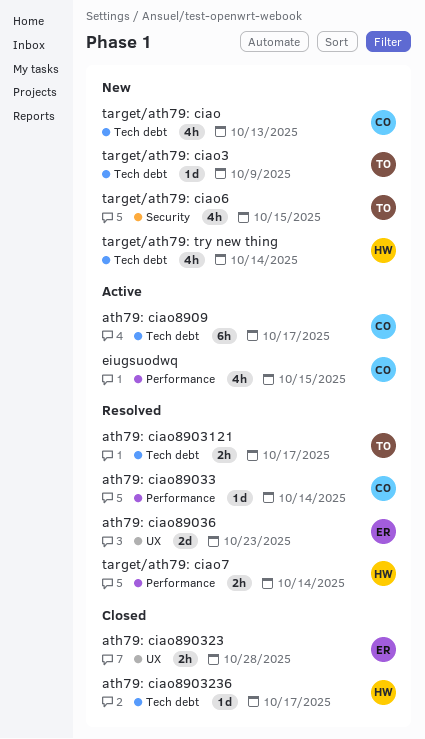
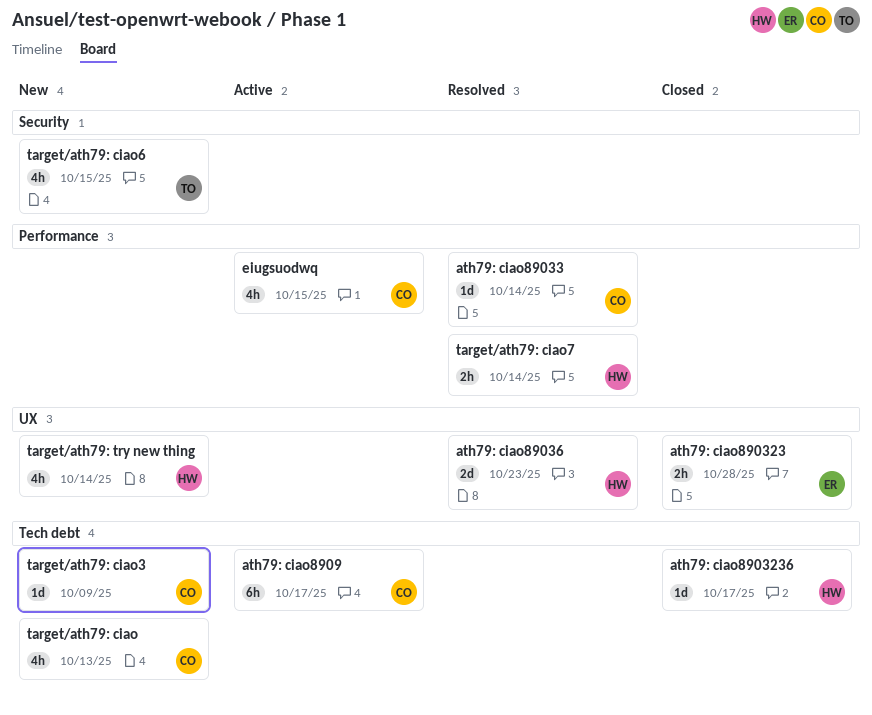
ath79: ciao8903121: present -> none
ath79: ciao89036, owner: ER -> HW
target/ath79: ciao3, owner: TO -> CO
target/ath79: try new thing, label: Tech debt -> UX

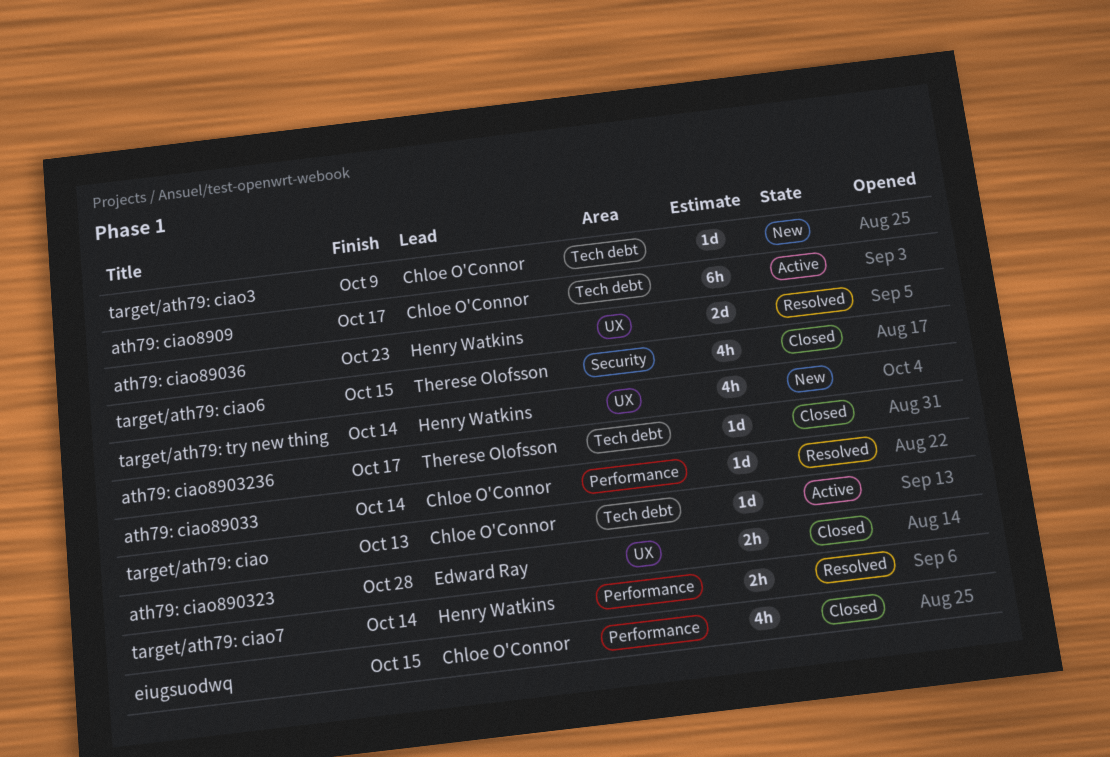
ath79: ciao8903236, owner: Henry Watkins -> Therese Olofsson
eiugsuodwq, status: Active -> Closed
target/ath79: ciao, status: New -> Active
target/ath79: ciao, estimate: 4h -> 1d
target/ath79: ciao6, status: New -> Closed

